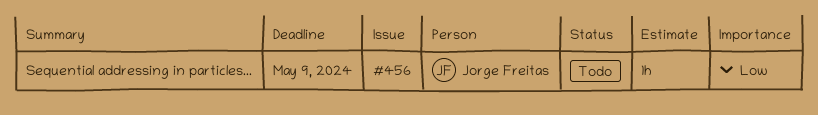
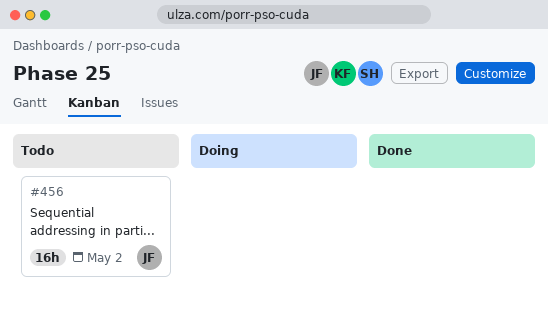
#456, estimate: 1h -> 16h
#456, due: May 9 -> May 2

